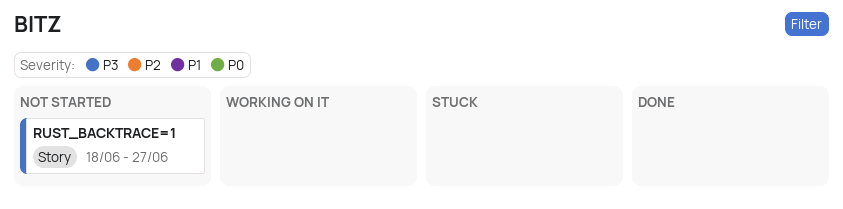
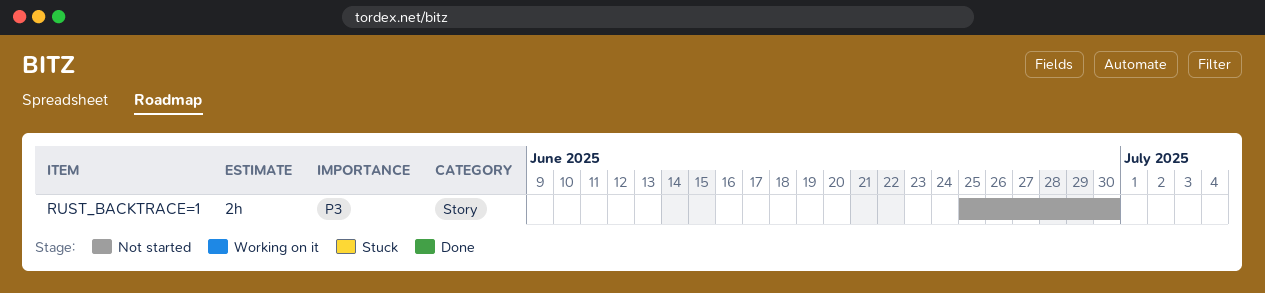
RUST_BACKTRACE=1, start: Jun 18 -> Jun 25
RUST_BACKTRACE=1, due: Jun 27 -> Jun 30

